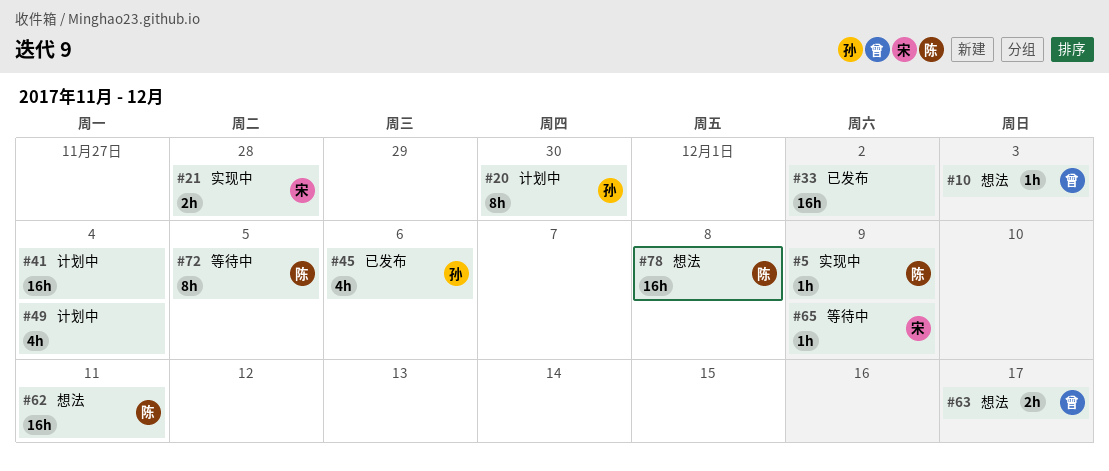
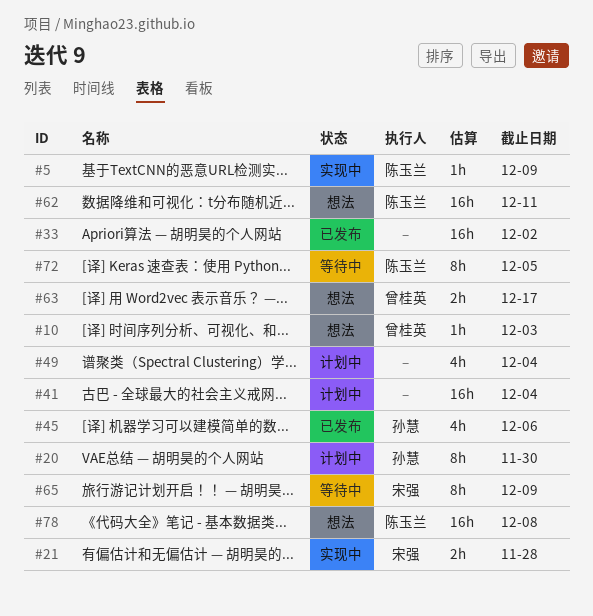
#65, estimate: 1h -> 8h

